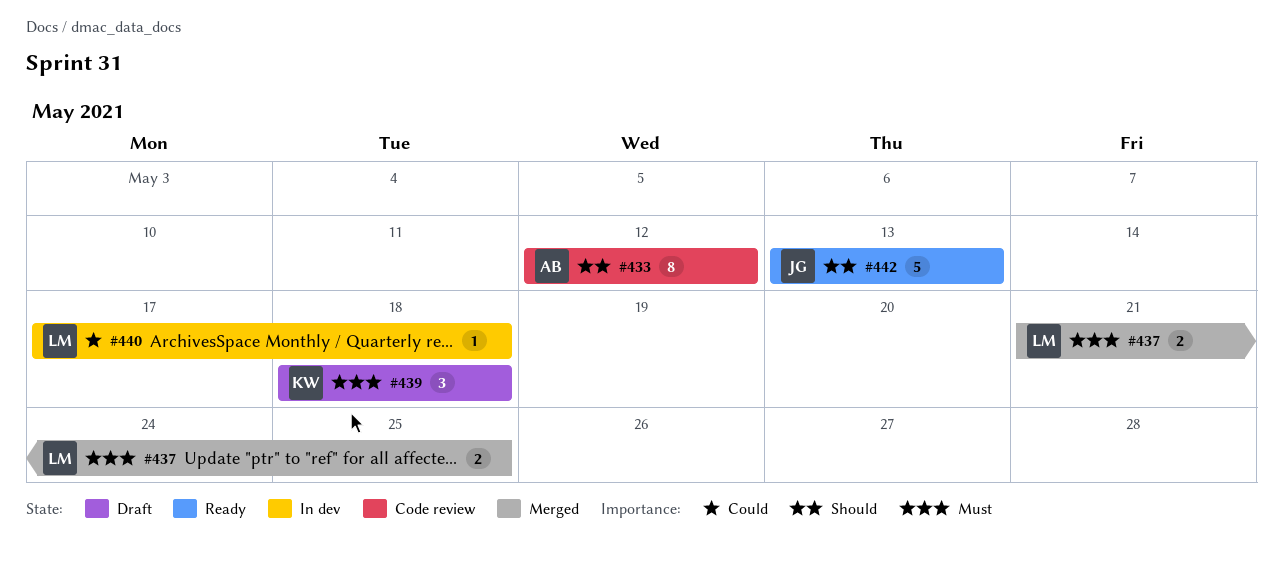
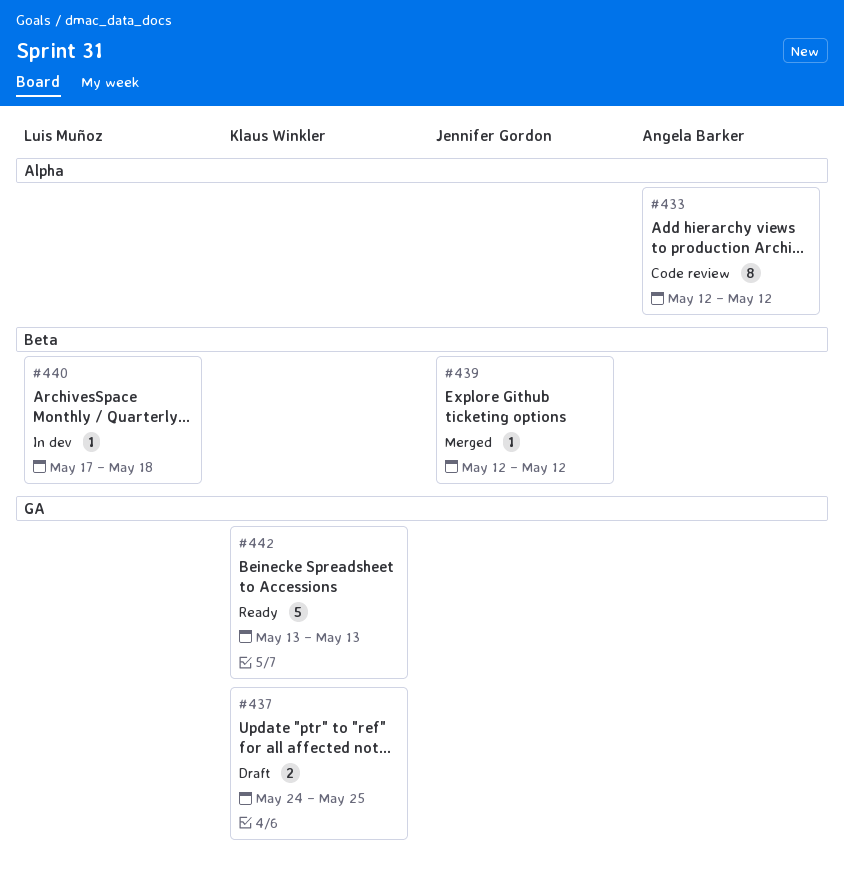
#437, status: Merged -> Draft
#437, owner: Luis Muñoz -> Klaus Winkler
#437, start: May 21 -> May 24
#439, status: Draft -> Merged
#439, owner: Klaus Winkler -> Jennifer Gordon
#439, estimate: 3 -> 1
#439, start: May 18 -> May 12
#439, due: May 18 -> May 12
#442, owner: Jennifer Gordon -> Klaus Winkler

